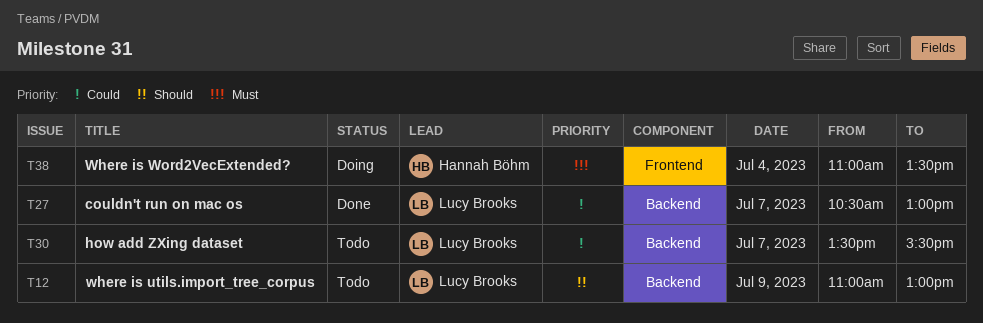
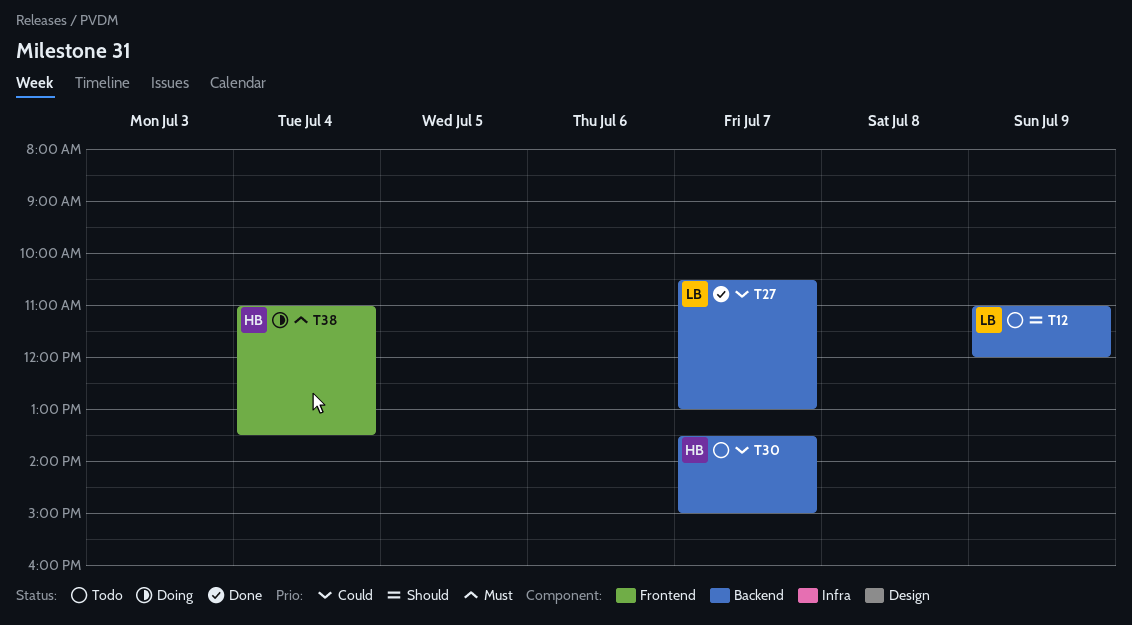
T12, ends: 13:00 -> 12:00
T30, owner: Lucy Brooks -> Hannah Böhm
T30, ends: 15:30 -> 15:00

